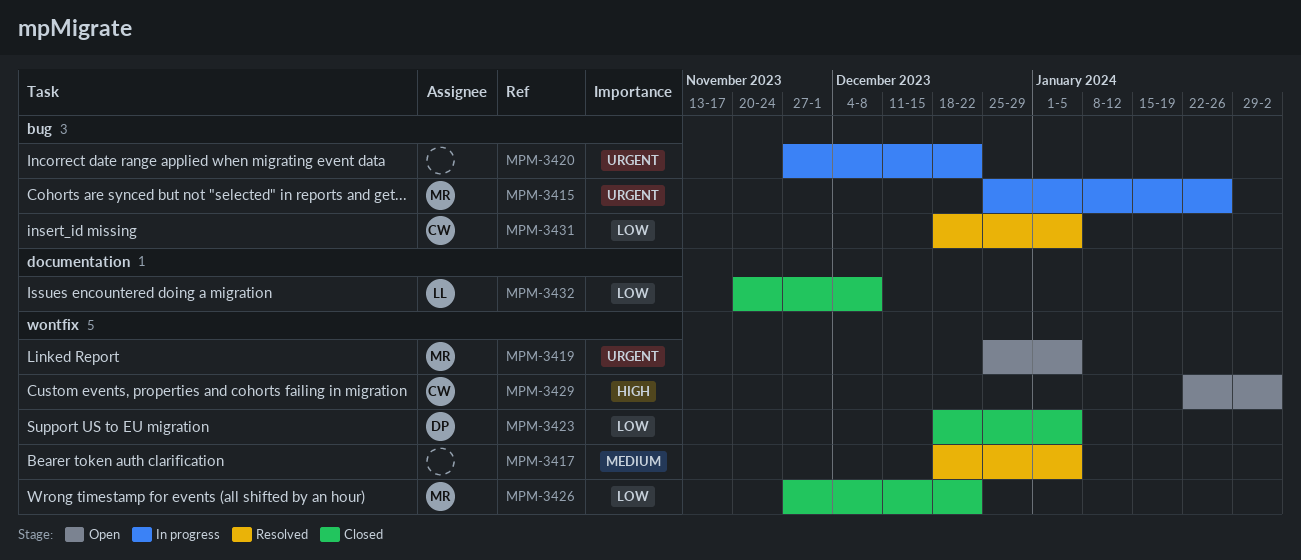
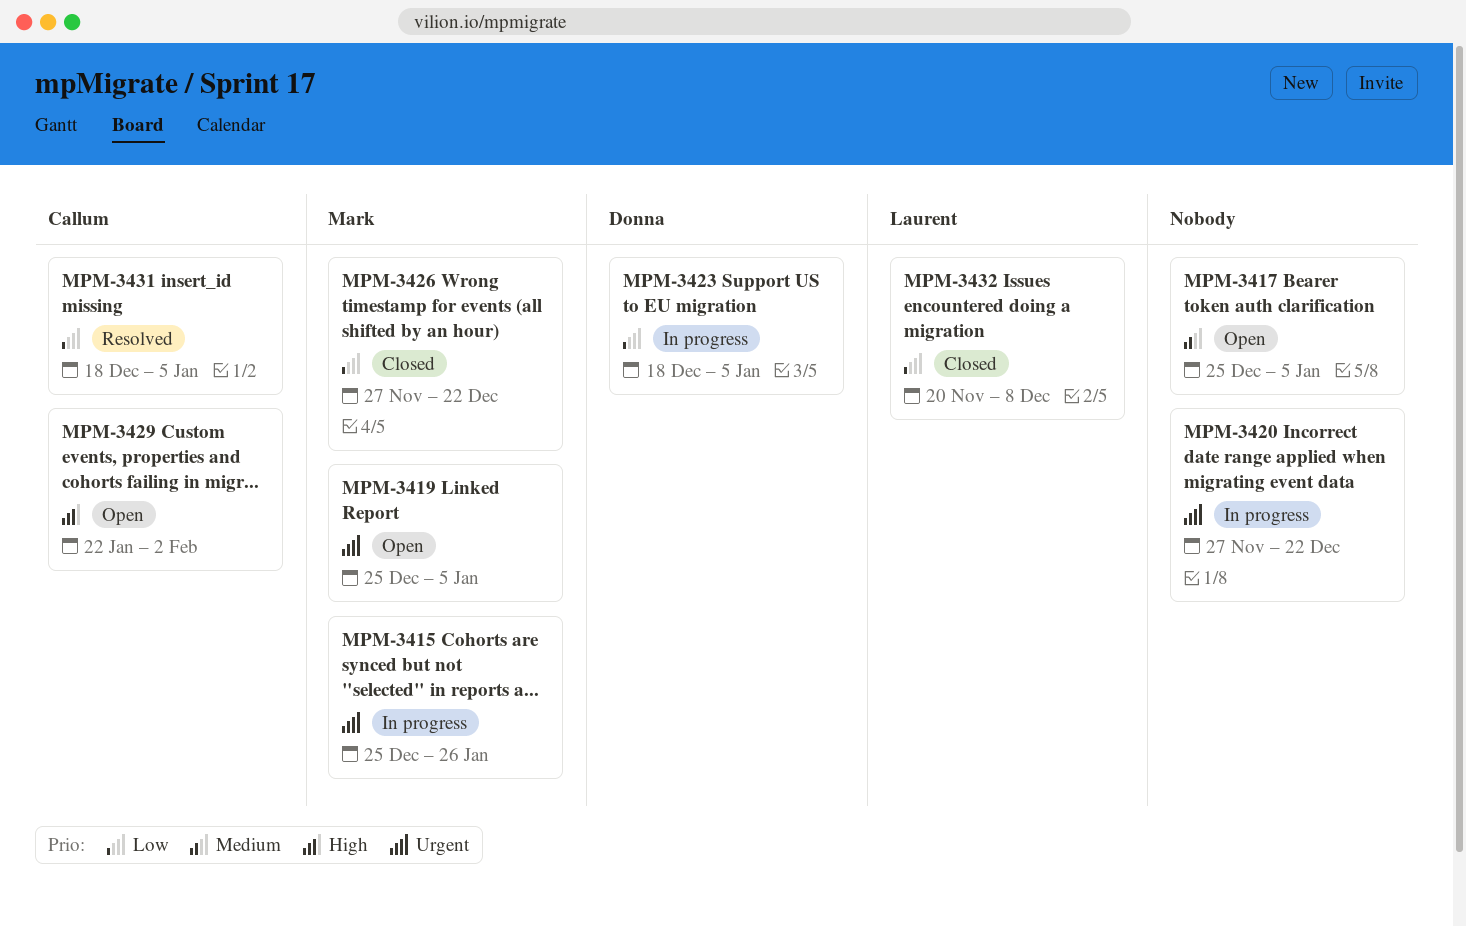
MPM-3417, status: Resolved -> Open
MPM-3417, start: Dec 18 -> Dec 25
MPM-3423, status: Closed -> In progress

